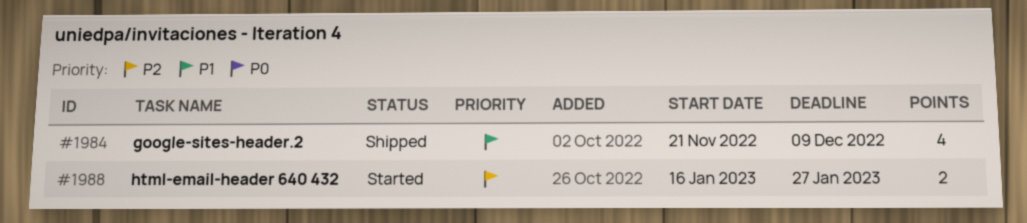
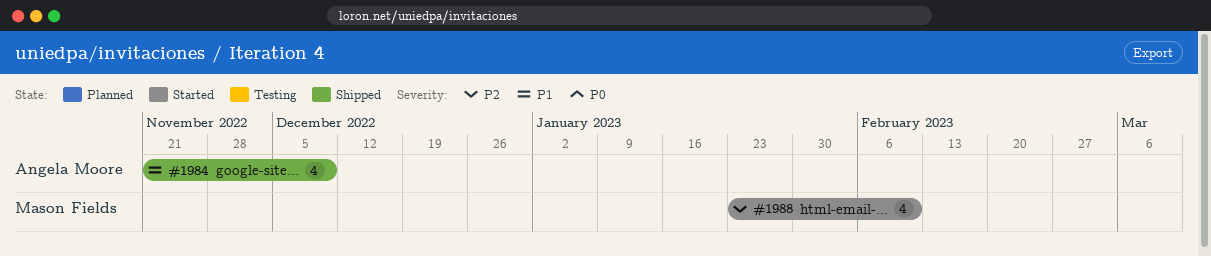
#1988, estimate: 2 -> 4
#1988, start: Jan 16 -> Jan 23
#1988, due: Jan 27 -> Feb 10

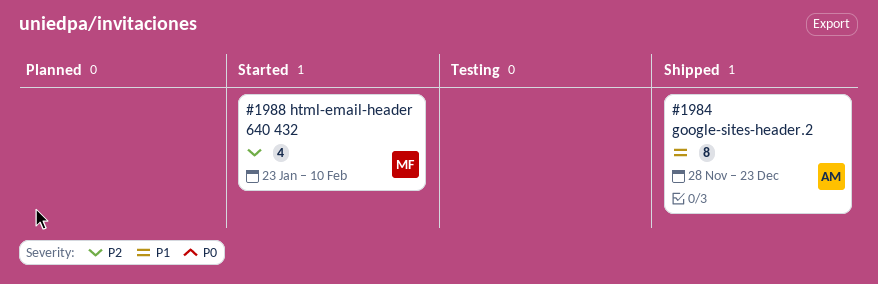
#1984, estimate: 4 -> 8
#1984, start: Nov 21 -> Nov 28
#1984, due: Dec 9 -> Dec 23

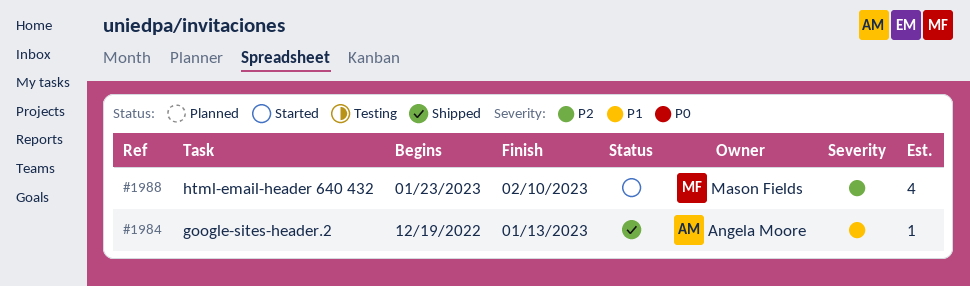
#1984, estimate: 8 -> 1
#1984, start: Nov 28 -> Dec 19
#1984, due: Dec 23 -> Jan 13

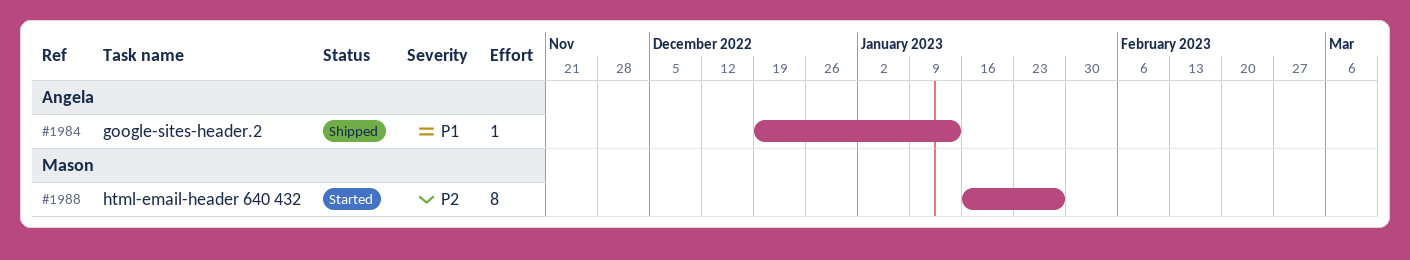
#1988, estimate: 4 -> 8
#1988, start: Jan 23 -> Jan 16
#1988, due: Feb 10 -> Jan 27

